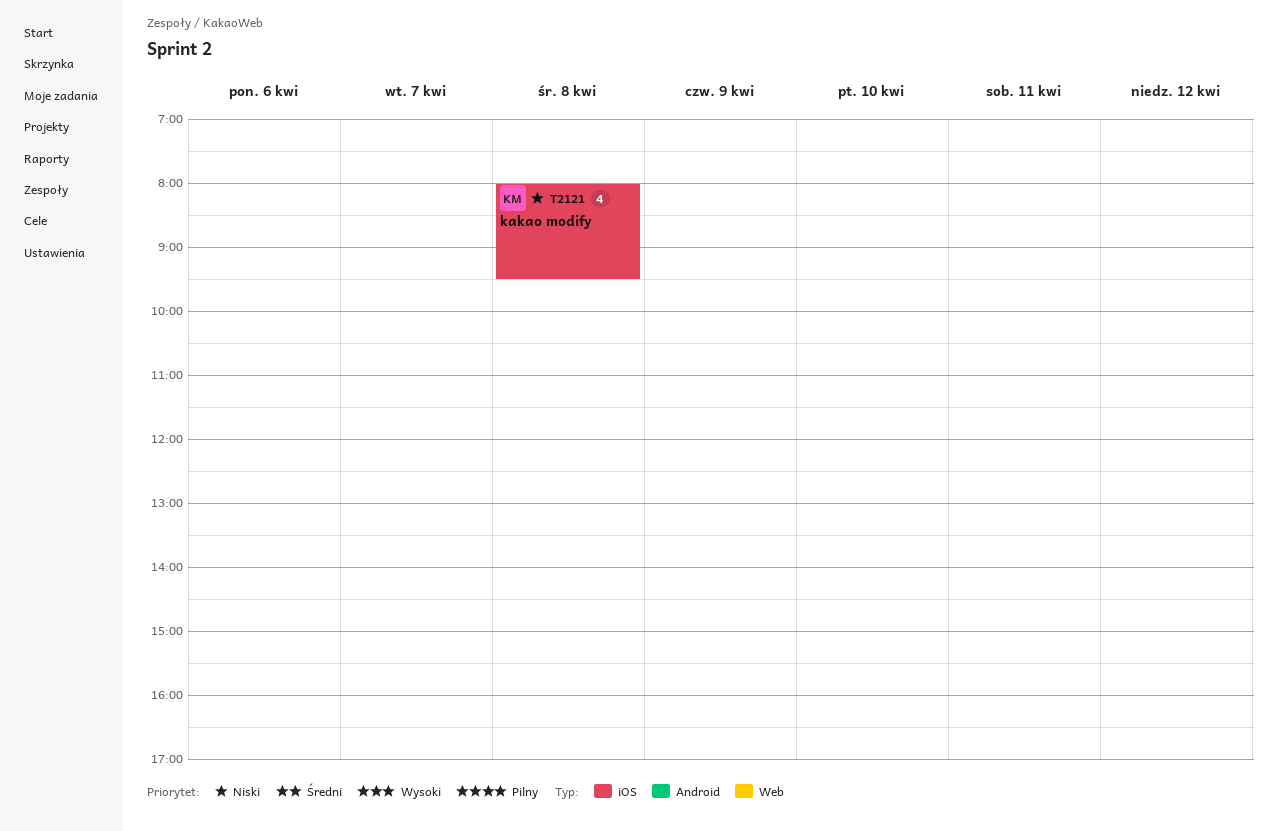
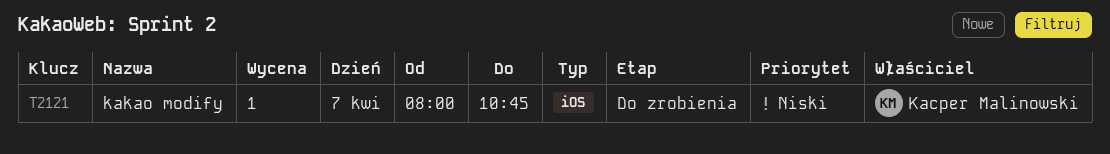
T2121, estimate: 4 -> 1
T2121, day: Apr 8 -> Apr 7
T2121, ends: 09:30 -> 10:45

